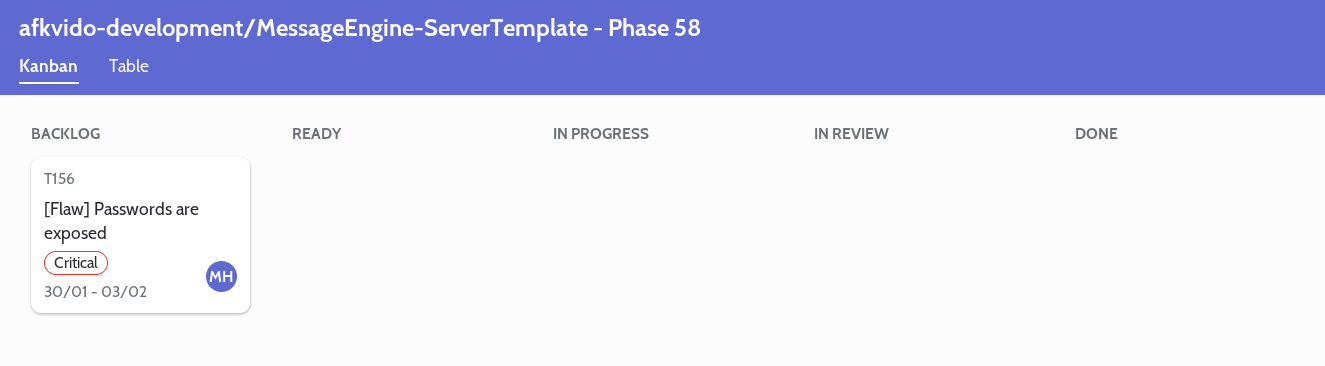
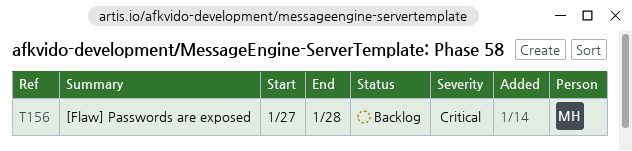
T156, start: Jan 30 -> Jan 27
T156, due: Feb 3 -> Jan 28

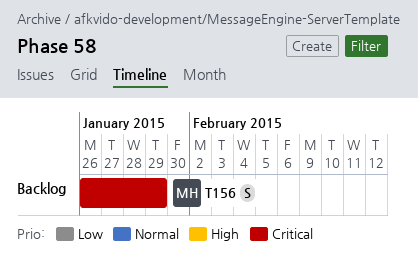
T156, start: Jan 27 -> Jan 26
T156, due: Jan 28 -> Jan 29

